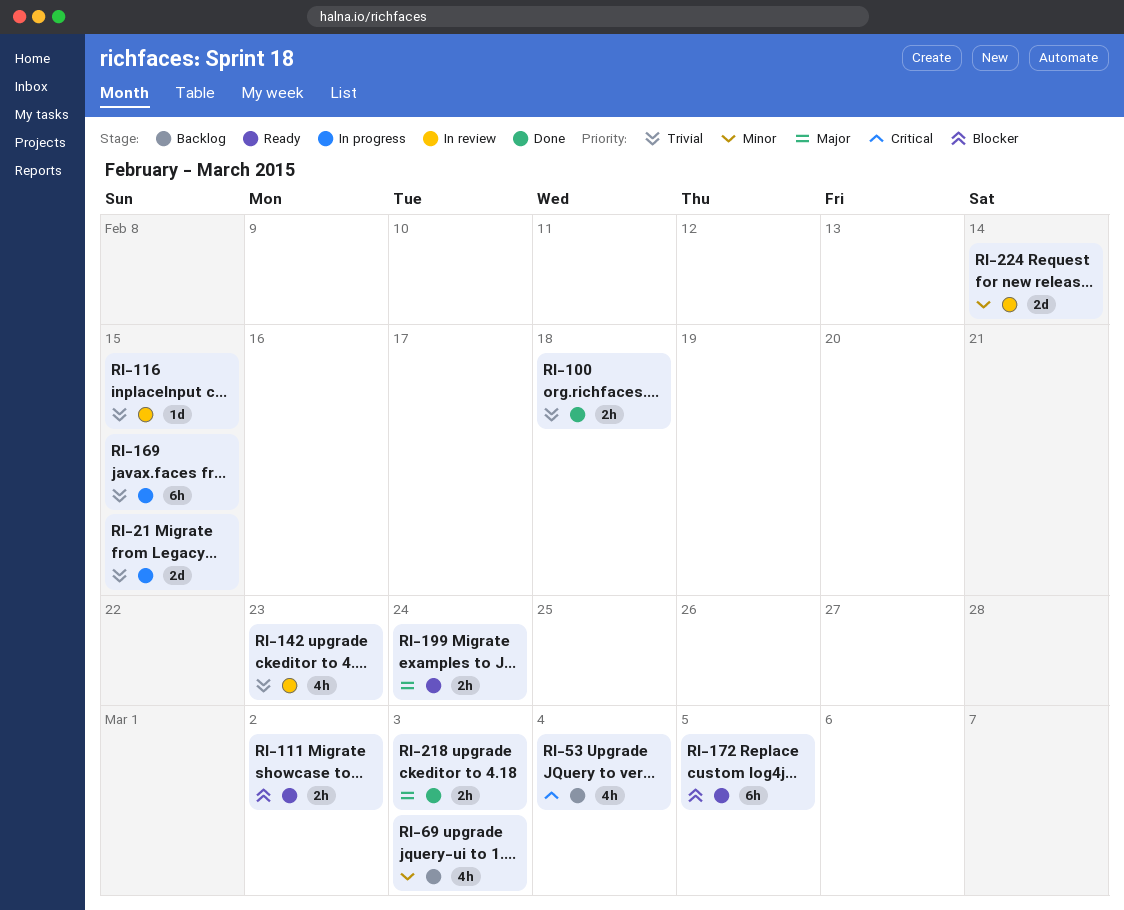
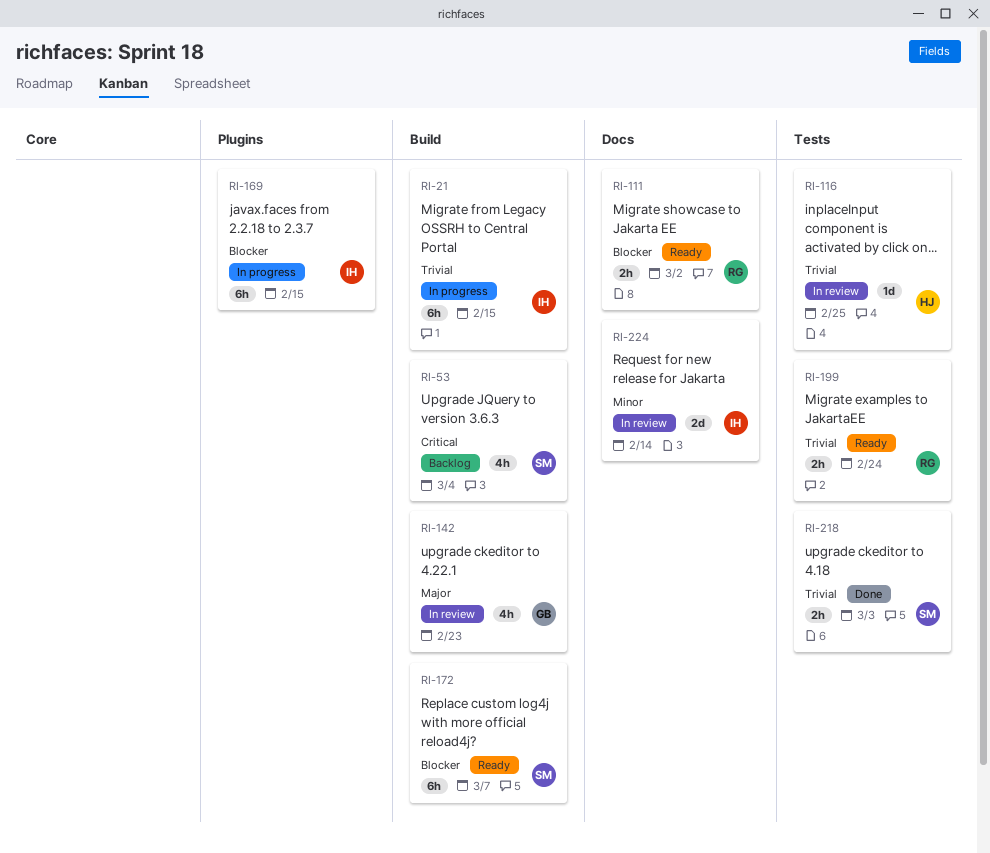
RI-21, estimate: 2d -> 6h
RI-69: present -> none
RI-100: present -> none
RI-116, due: Feb 15 -> Feb 25
RI-142, priority: Trivial -> Major
RI-169, priority: Trivial -> Blocker
RI-172, due: Mar 5 -> Mar 7
RI-199, priority: Major -> Trivial
RI-218, priority: Major -> Trivial

